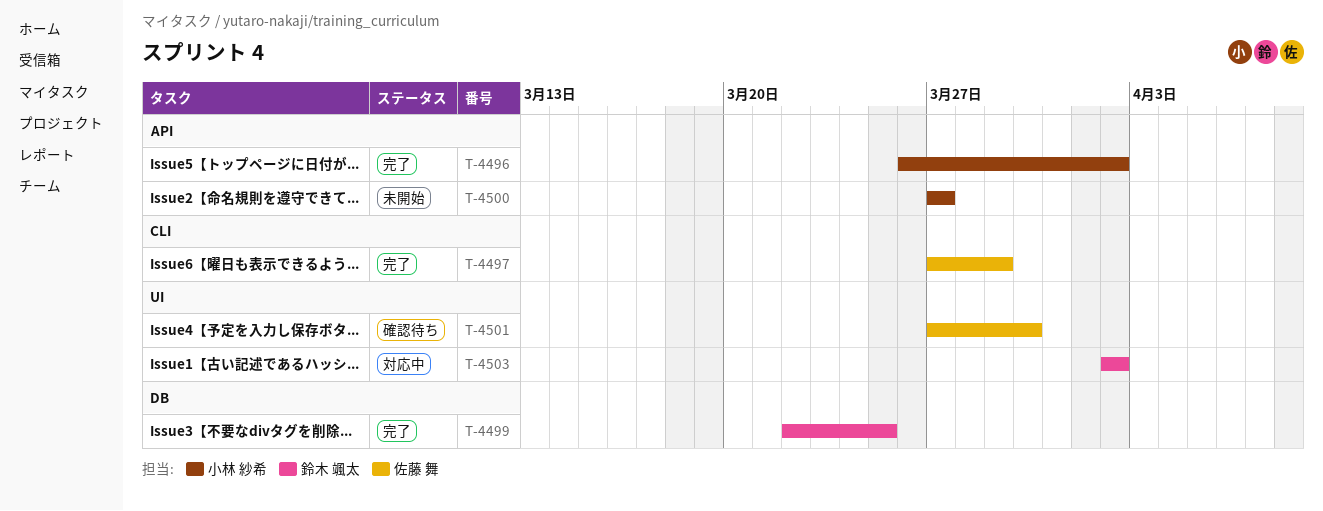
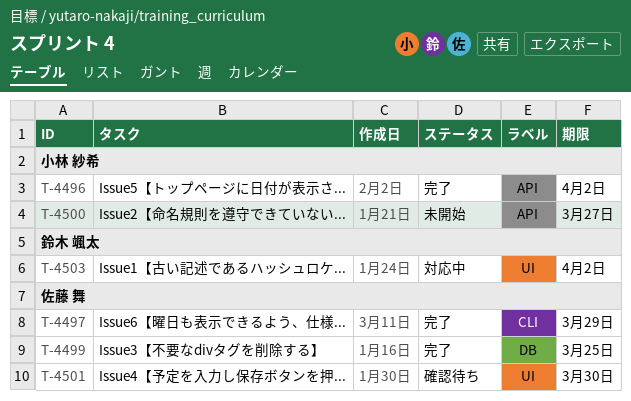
T-4499, owner: 鈴木 颯太 -> 佐藤 舞

